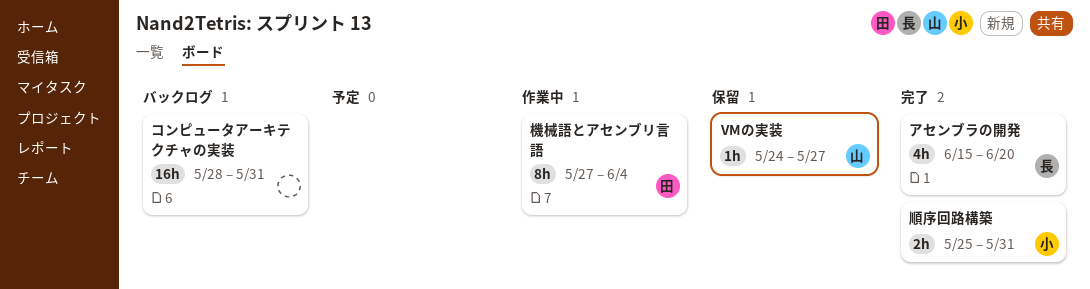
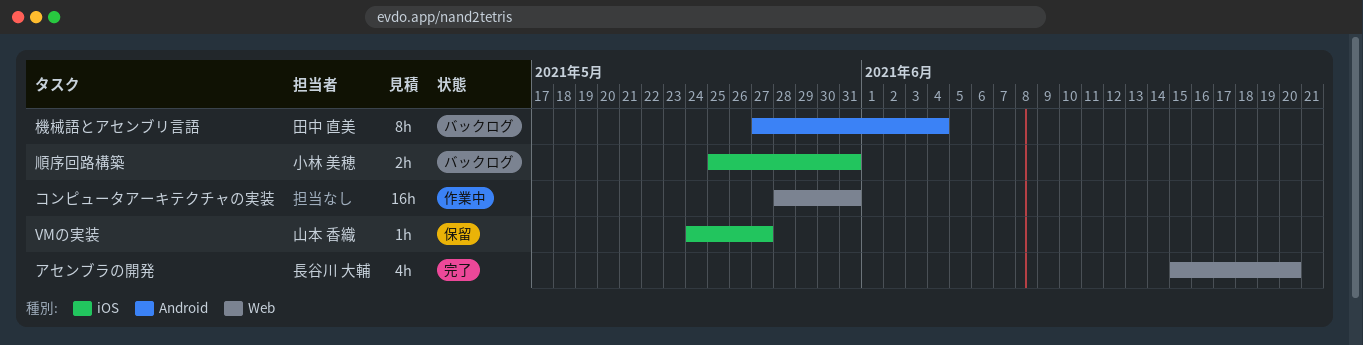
コンピュータアーキテクチャの実装, status: バックログ -> 作業中
機械語とアセンブリ言語, status: 作業中 -> バックログ
順序回路構築, status: 完了 -> バックログ

